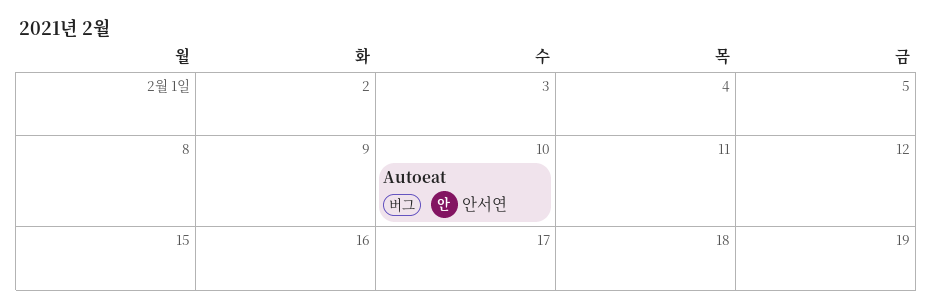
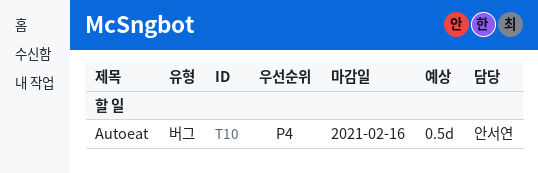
Autoeat, due: Feb 10 -> Feb 16

